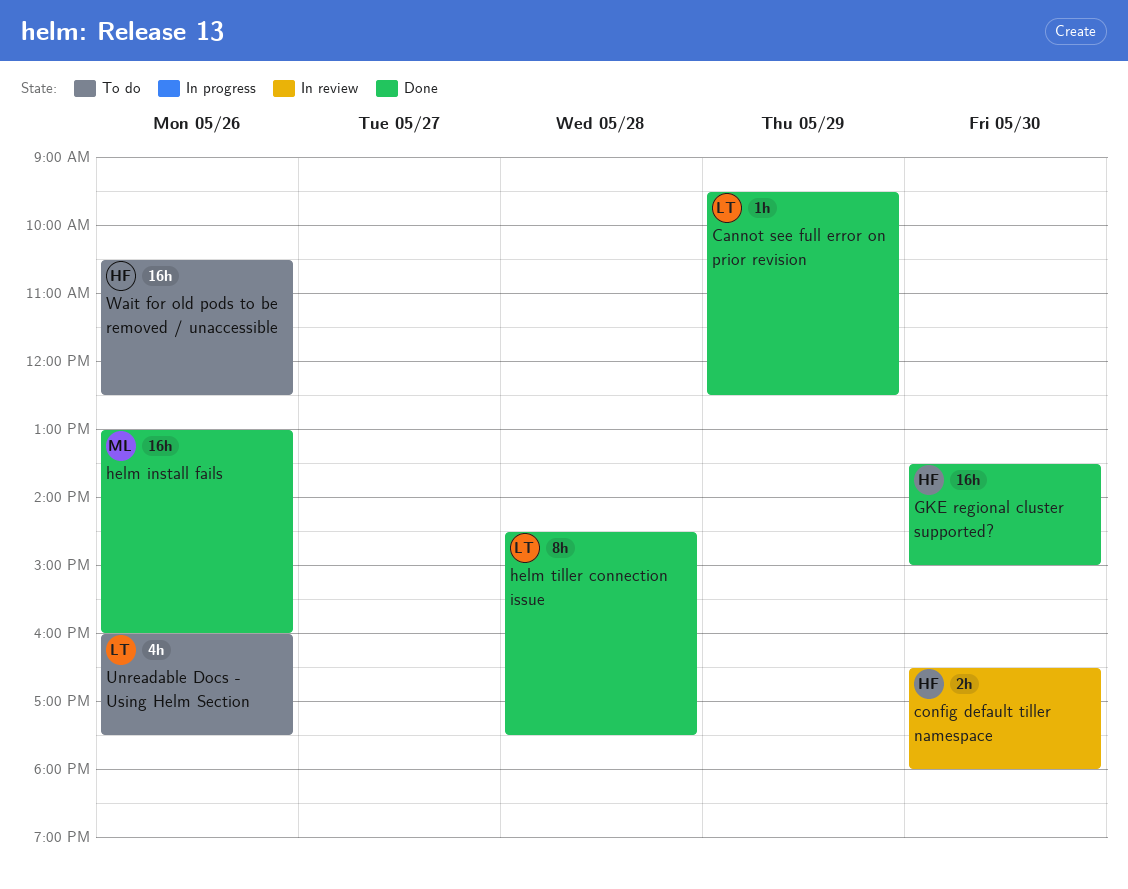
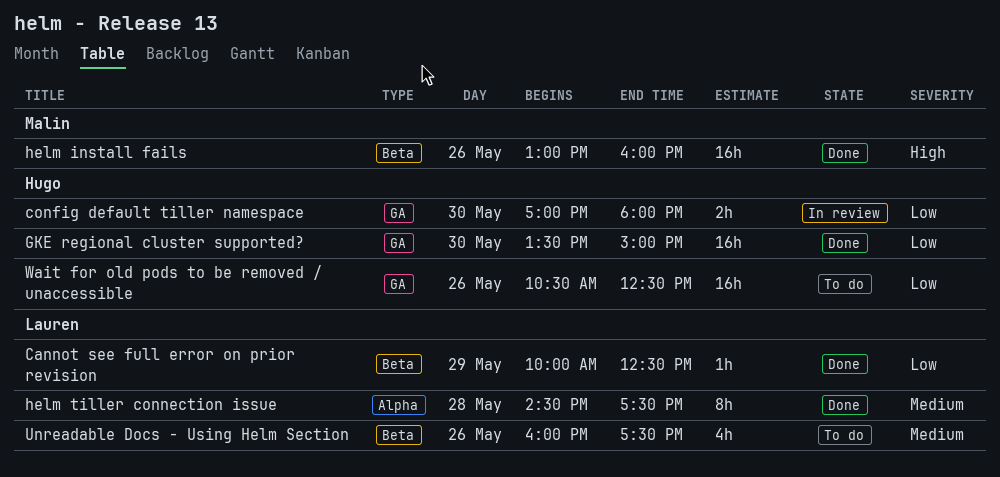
Cannot see full error on prior revision, begins: 09:30 -> 10:00
config default tiller namespace, begins: 16:30 -> 17:00

